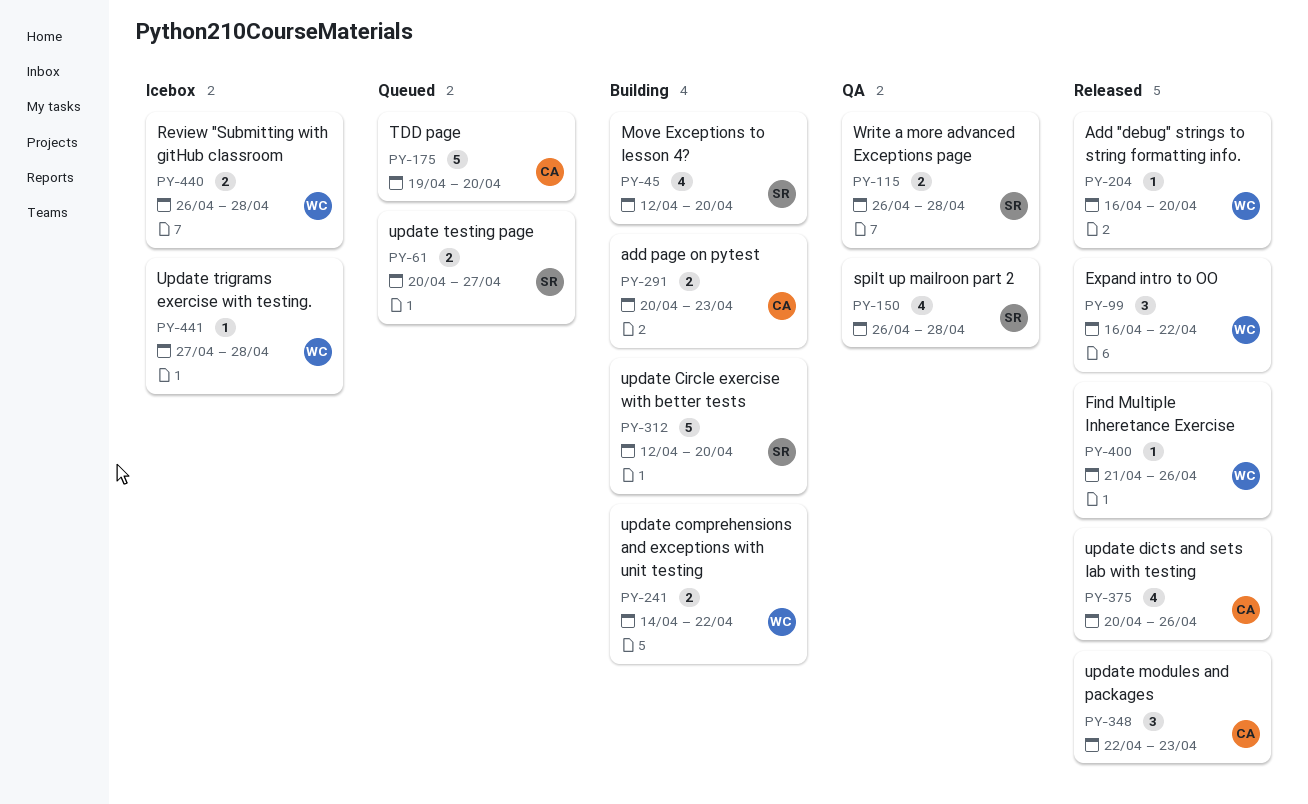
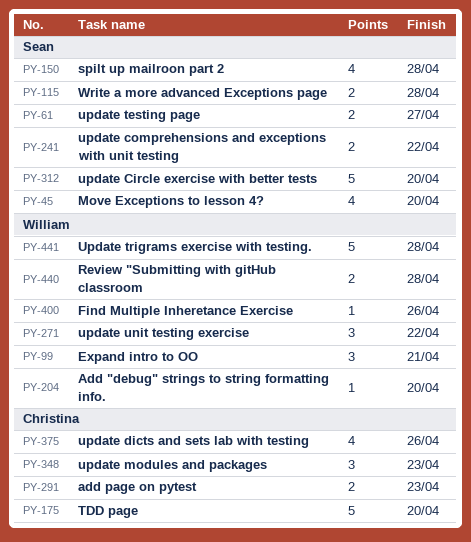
PY-99, due: Apr 22 -> Apr 21
PY-241, owner: William -> Sean
PY-271: none -> present
PY-441, estimate: 1 -> 5

